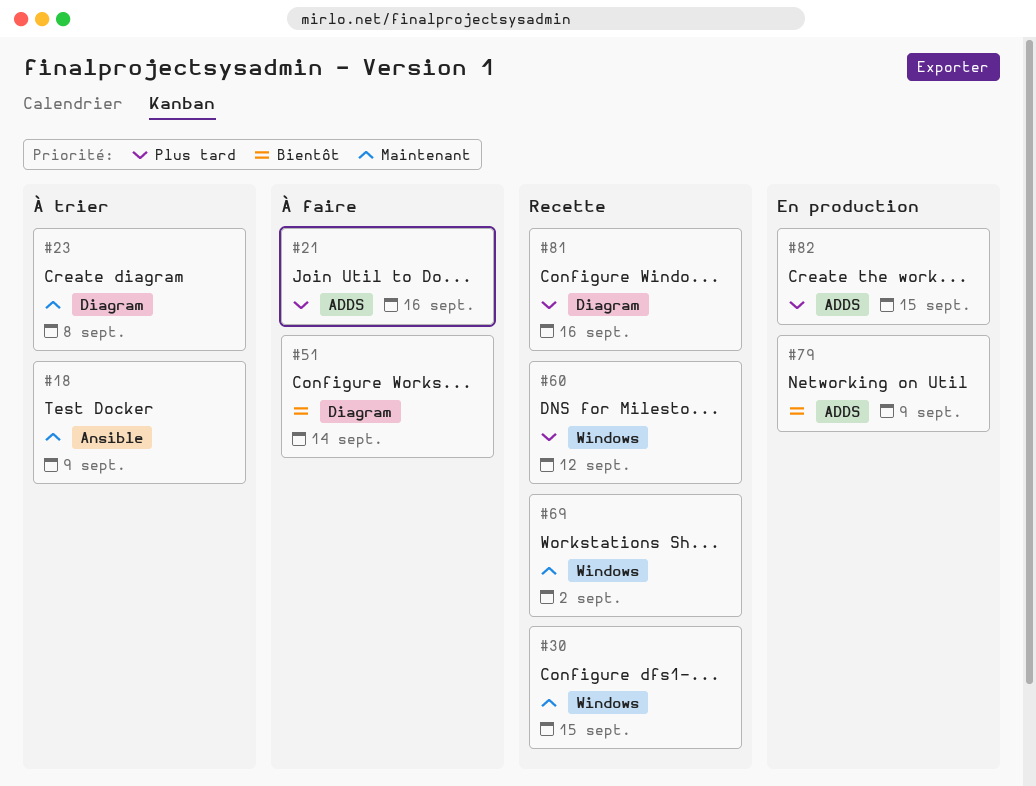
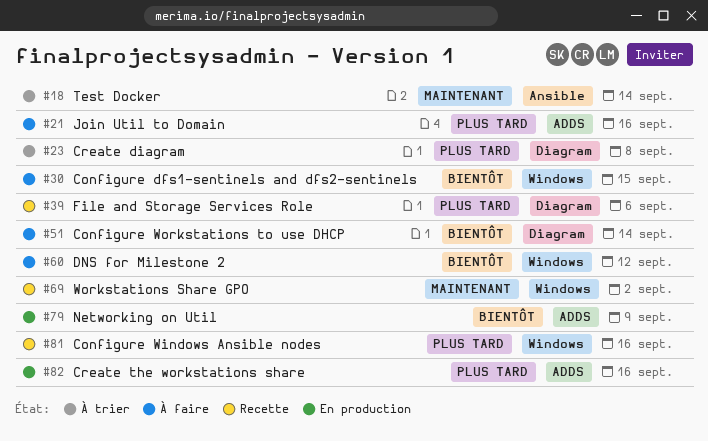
#18, due: Sep 9 -> Sep 14
#23, priority: Maintenant -> Plus tard
#30, status: Recette -> À faire
#30, priority: Maintenant -> Bientôt
#39: none -> present
#60, status: Recette -> À faire
#60, priority: Plus tard -> Bientôt
#81, label: Diagram -> Windows
#82, due: Sep 15 -> Sep 16

